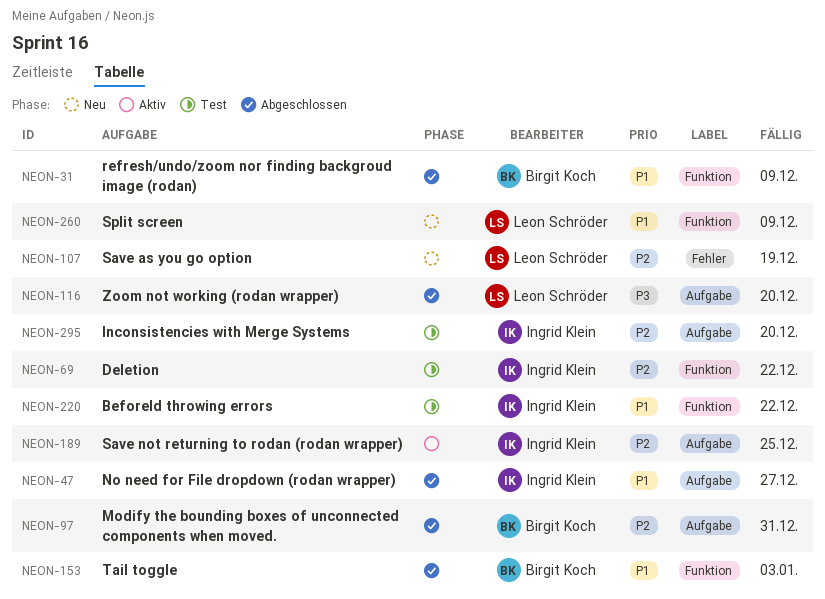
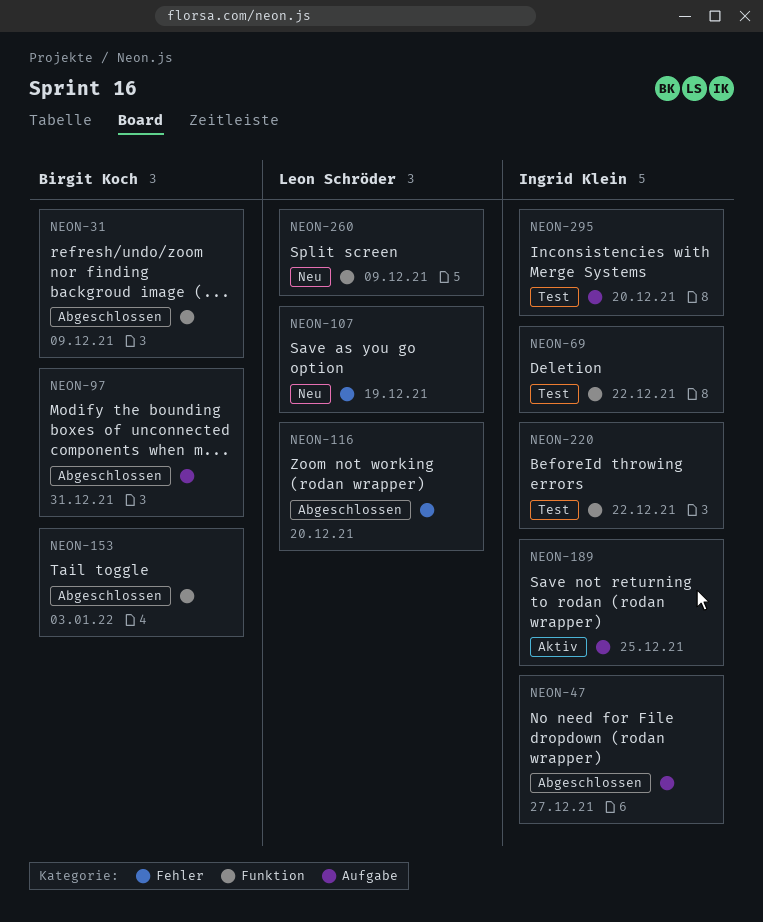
NEON-116, label: Aufgabe -> Fehler

